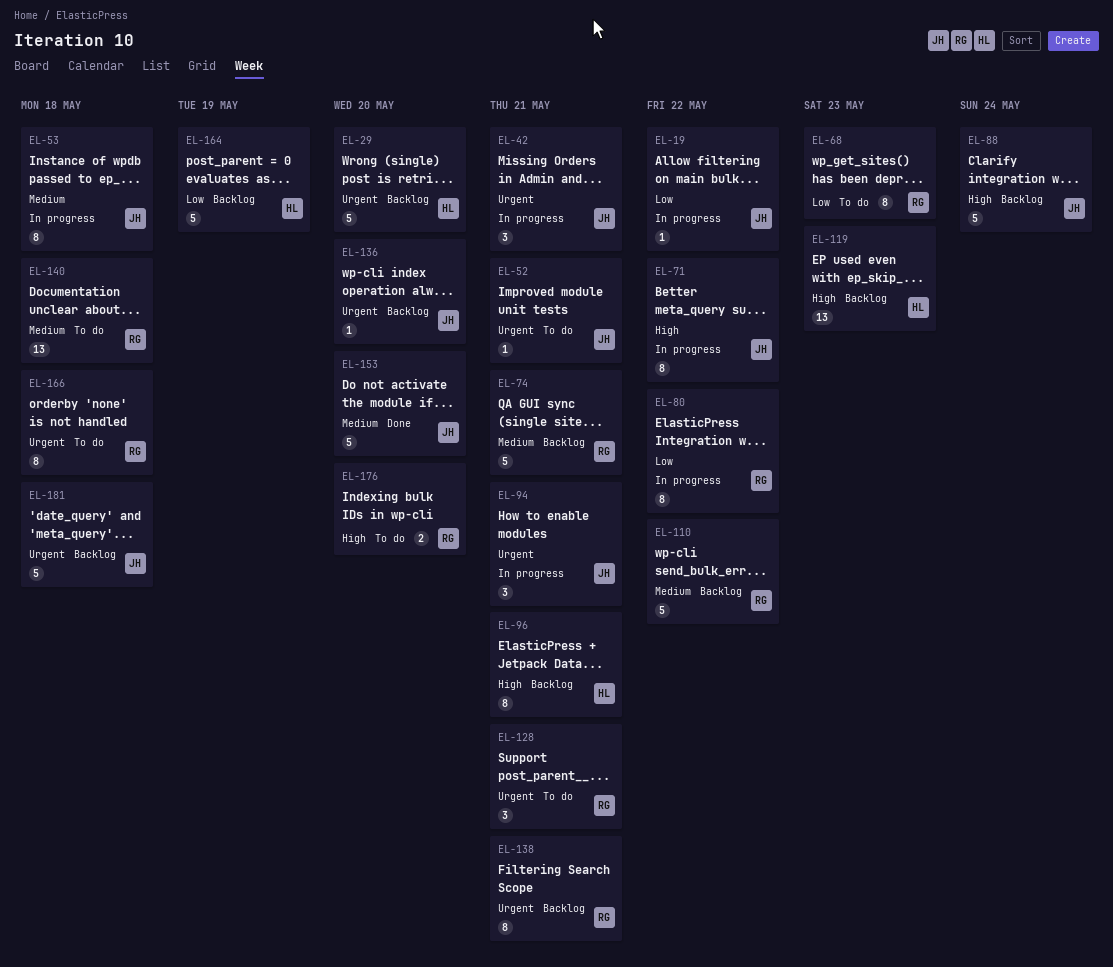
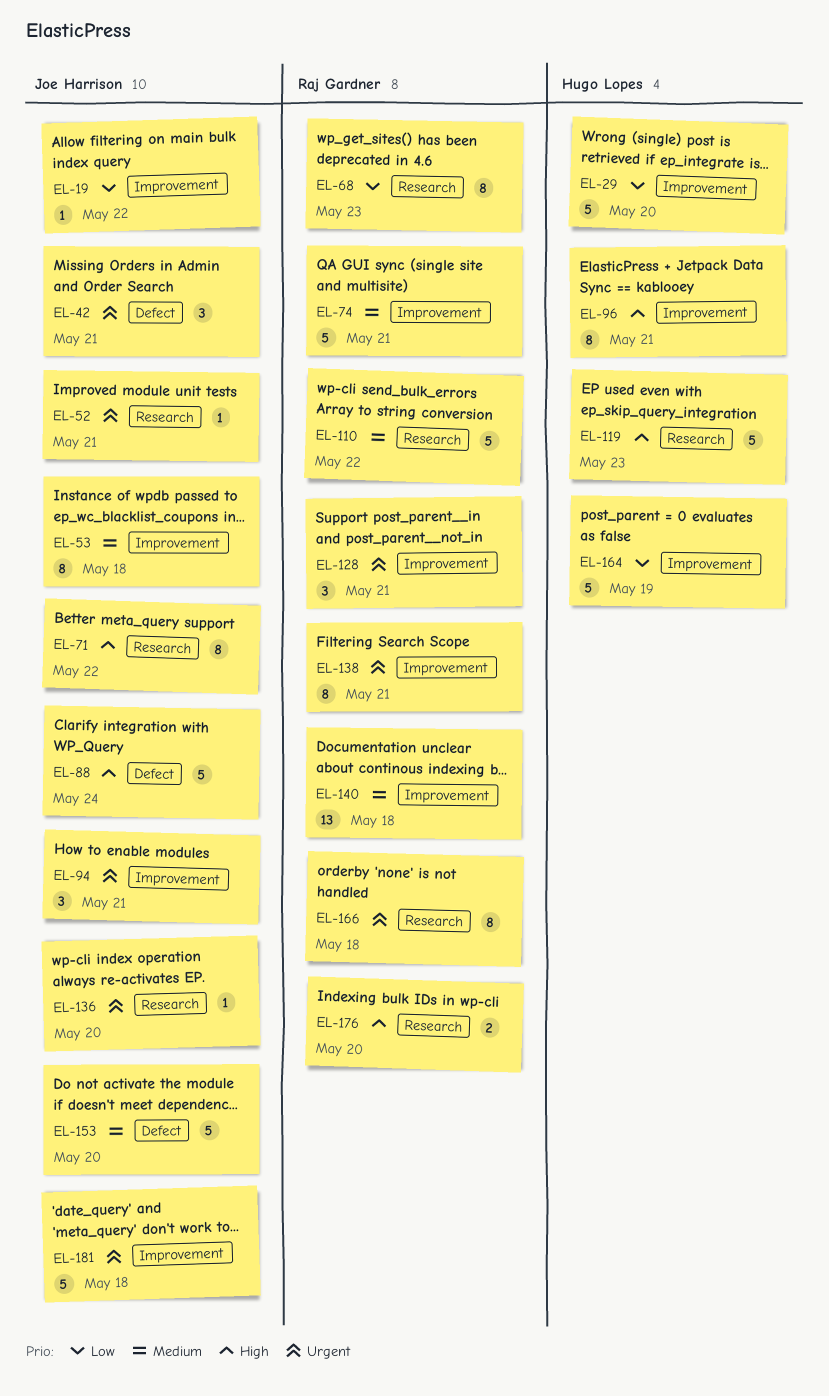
EL-29, priority: Urgent -> Low
EL-80: present -> none
EL-119, estimate: 13 -> 5

